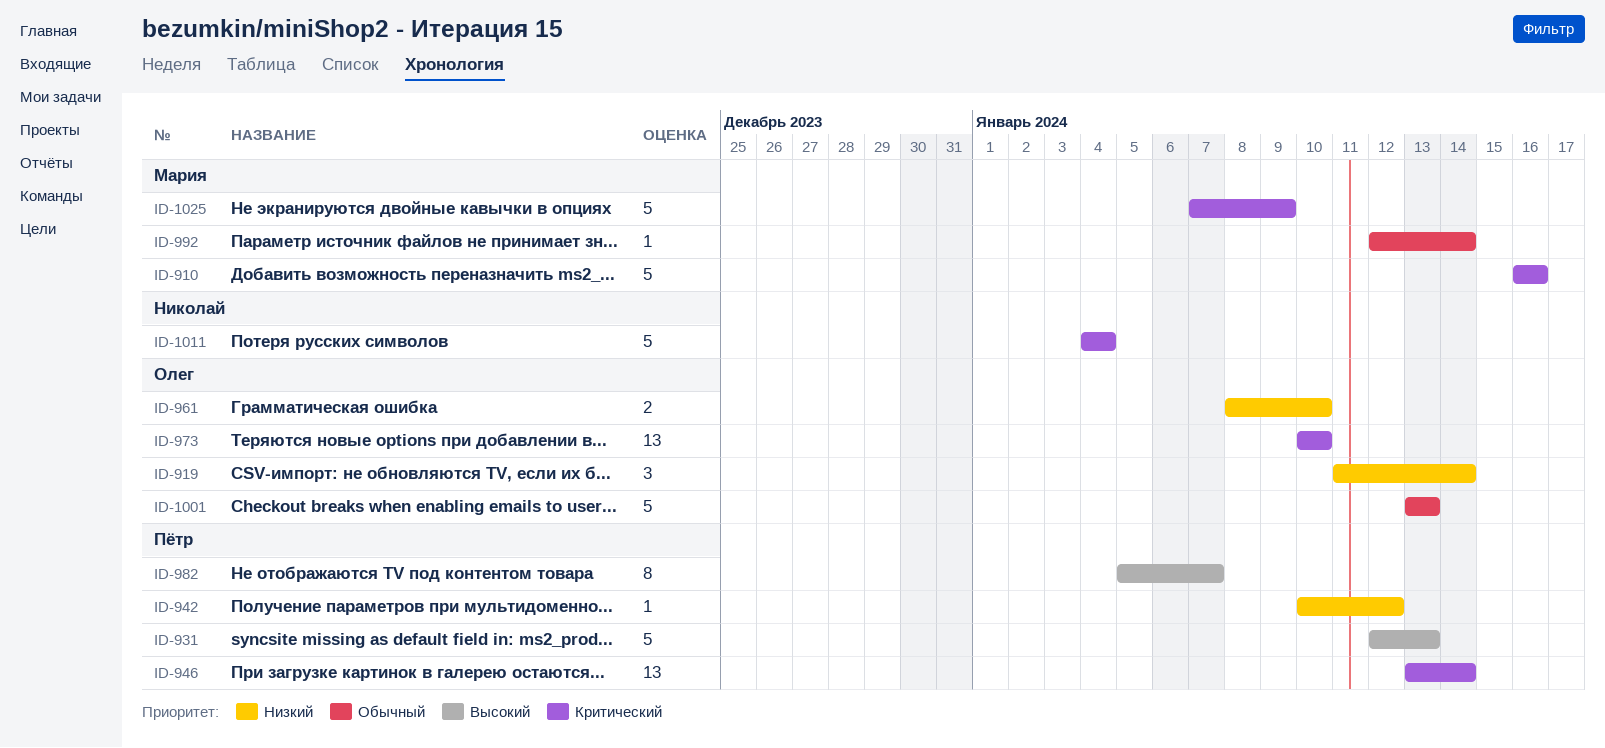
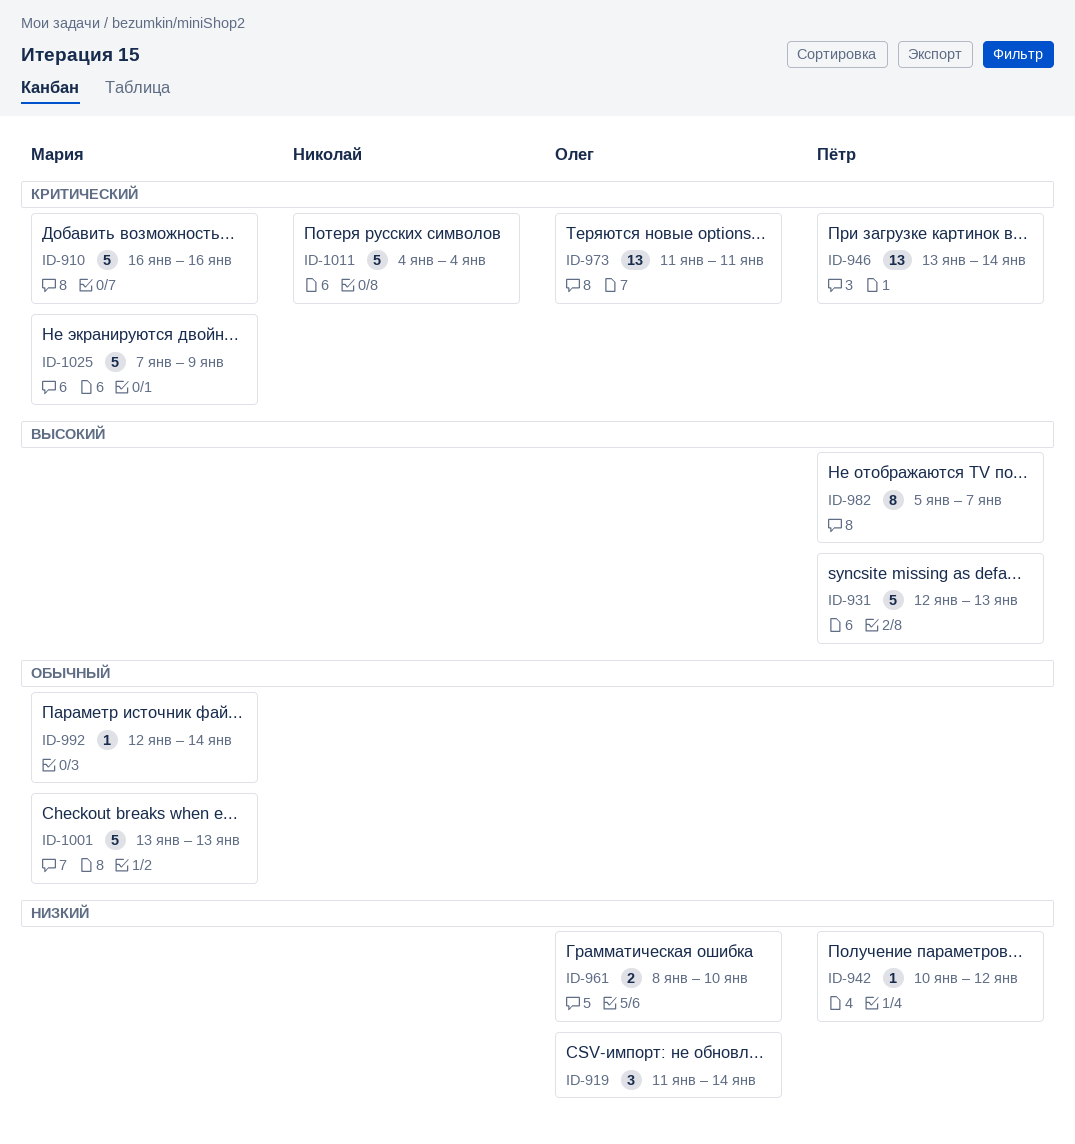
ID-973, start: Jan 10 -> Jan 11
ID-973, due: Jan 10 -> Jan 11
ID-1001, owner: Олег -> Мария

